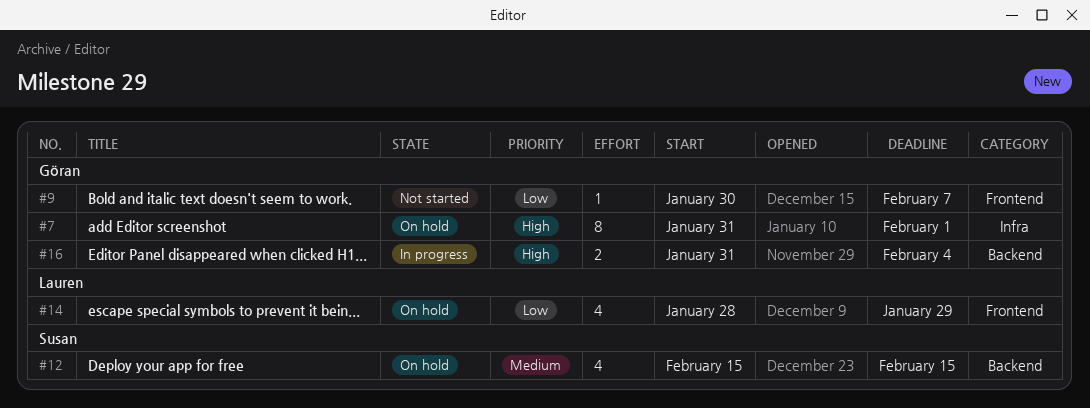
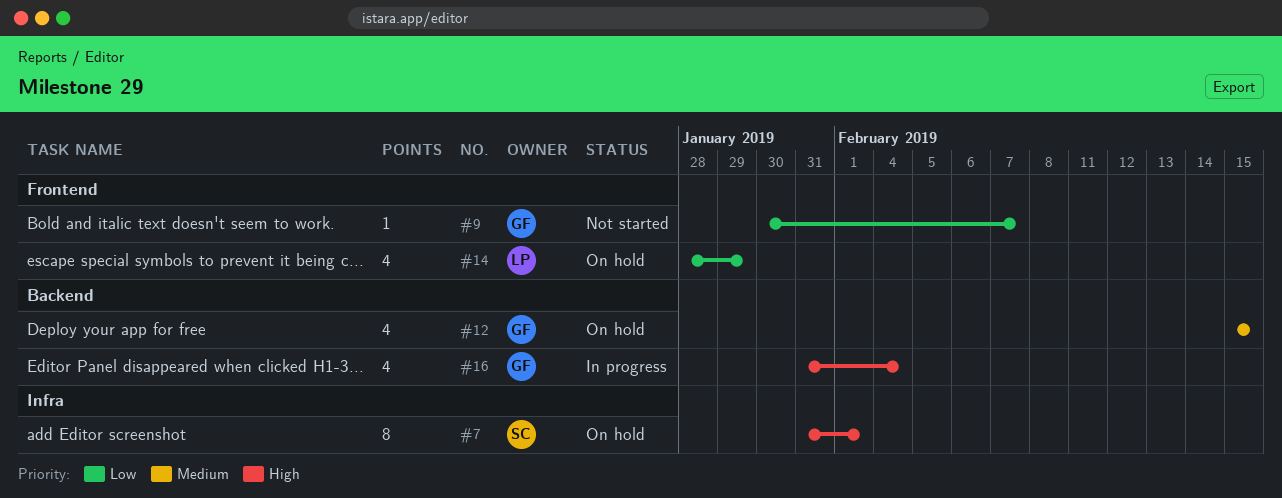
#7, owner: Göran -> Susan
#12, owner: Susan -> Göran
#16, estimate: 2 -> 4

